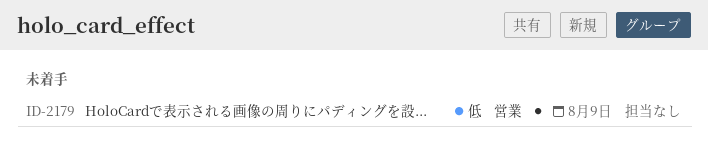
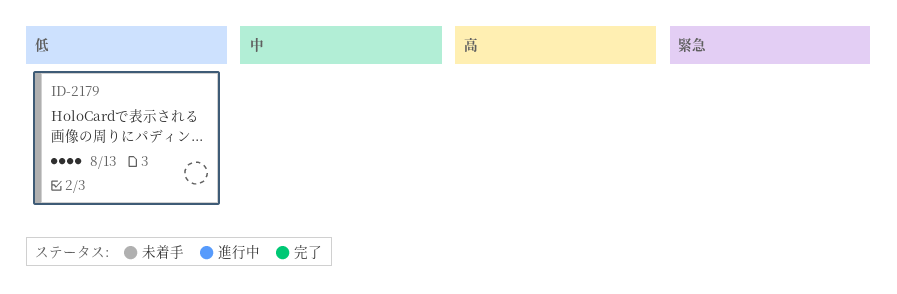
ID-2179, estimate: 1 -> 4
ID-2179, due: Aug 9 -> Aug 13

